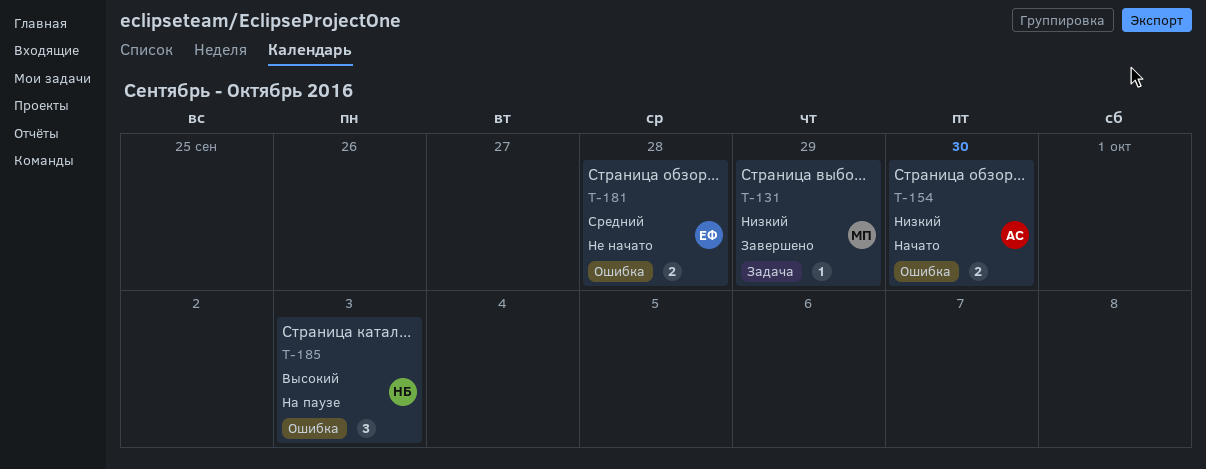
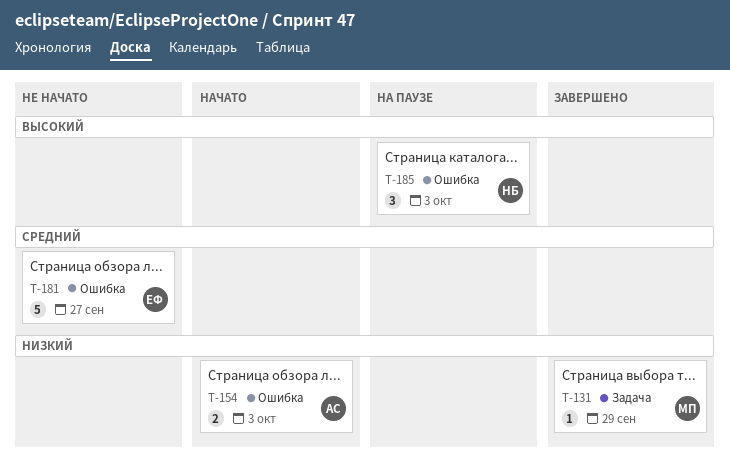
T-154, due: Sep 30 -> Oct 3
T-181, estimate: 2 -> 5
T-181, due: Sep 28 -> Sep 27

